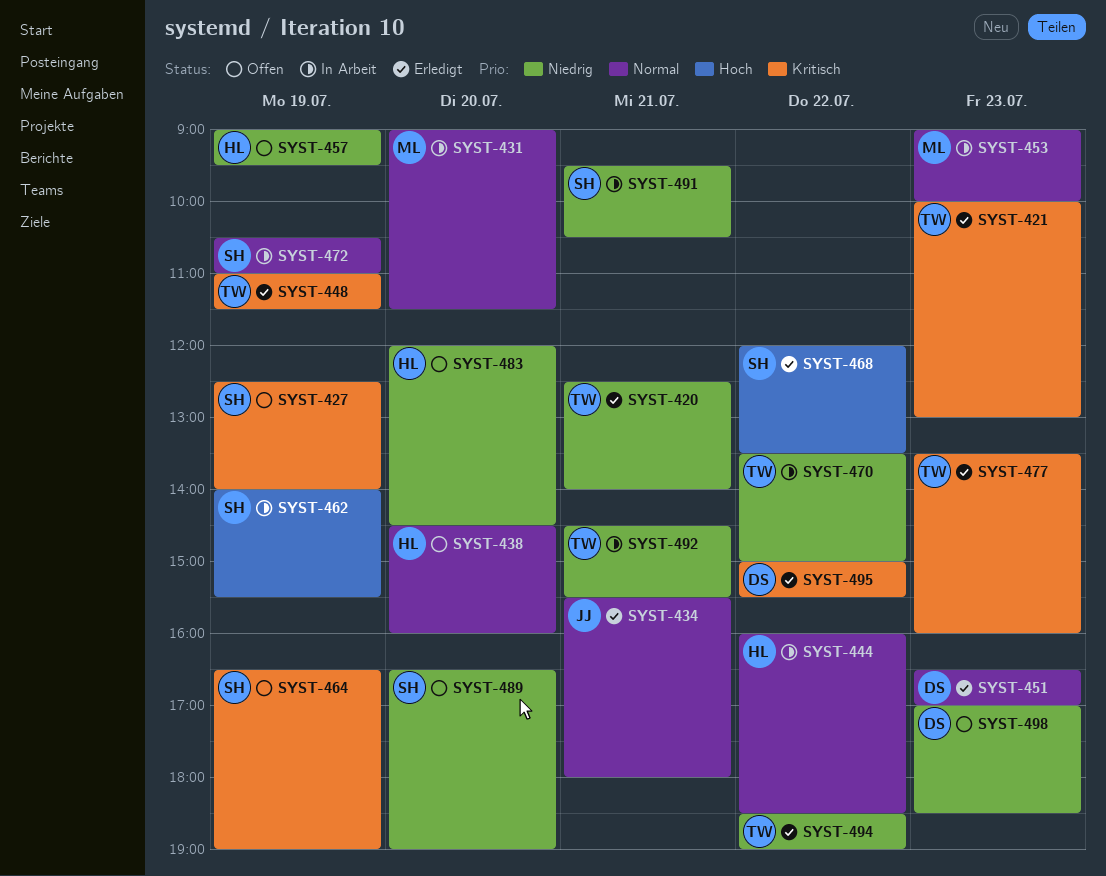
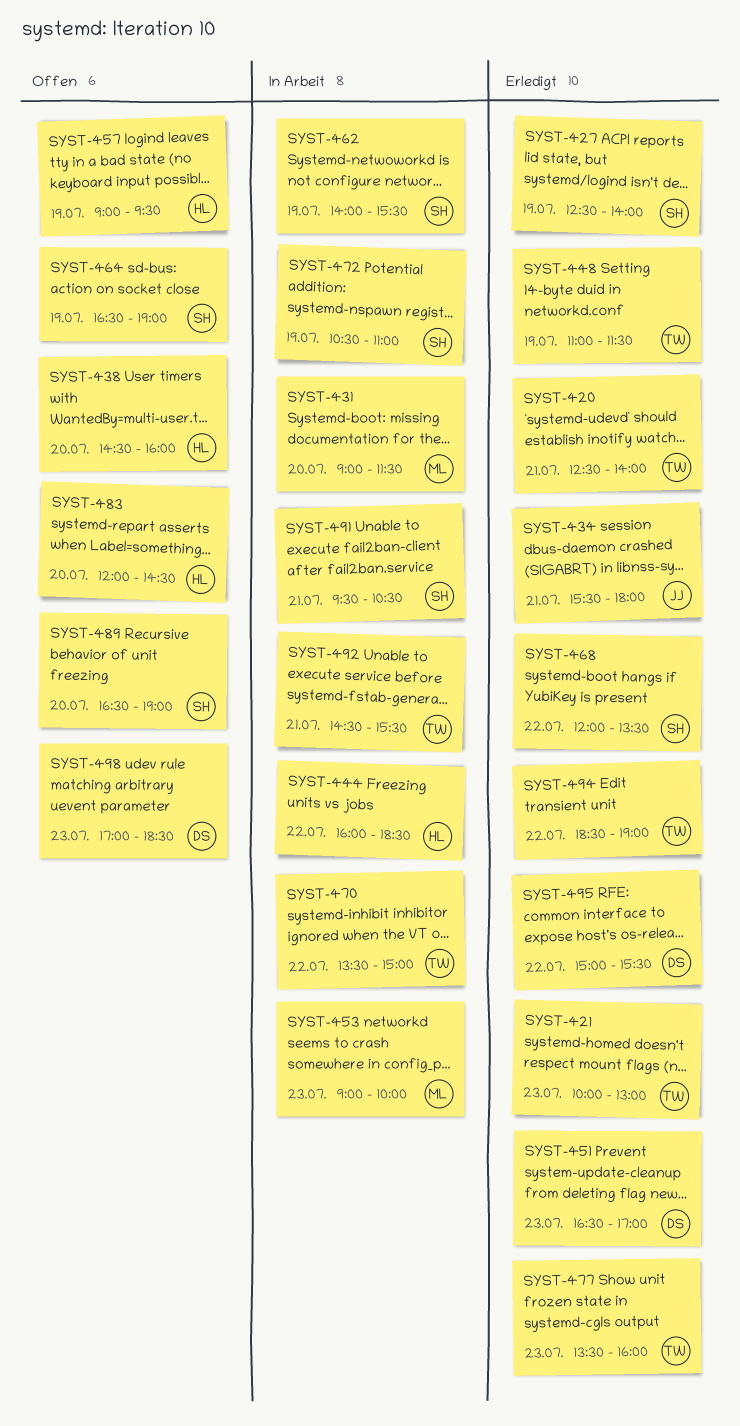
SYST-427, status: Offen -> Erledigt

